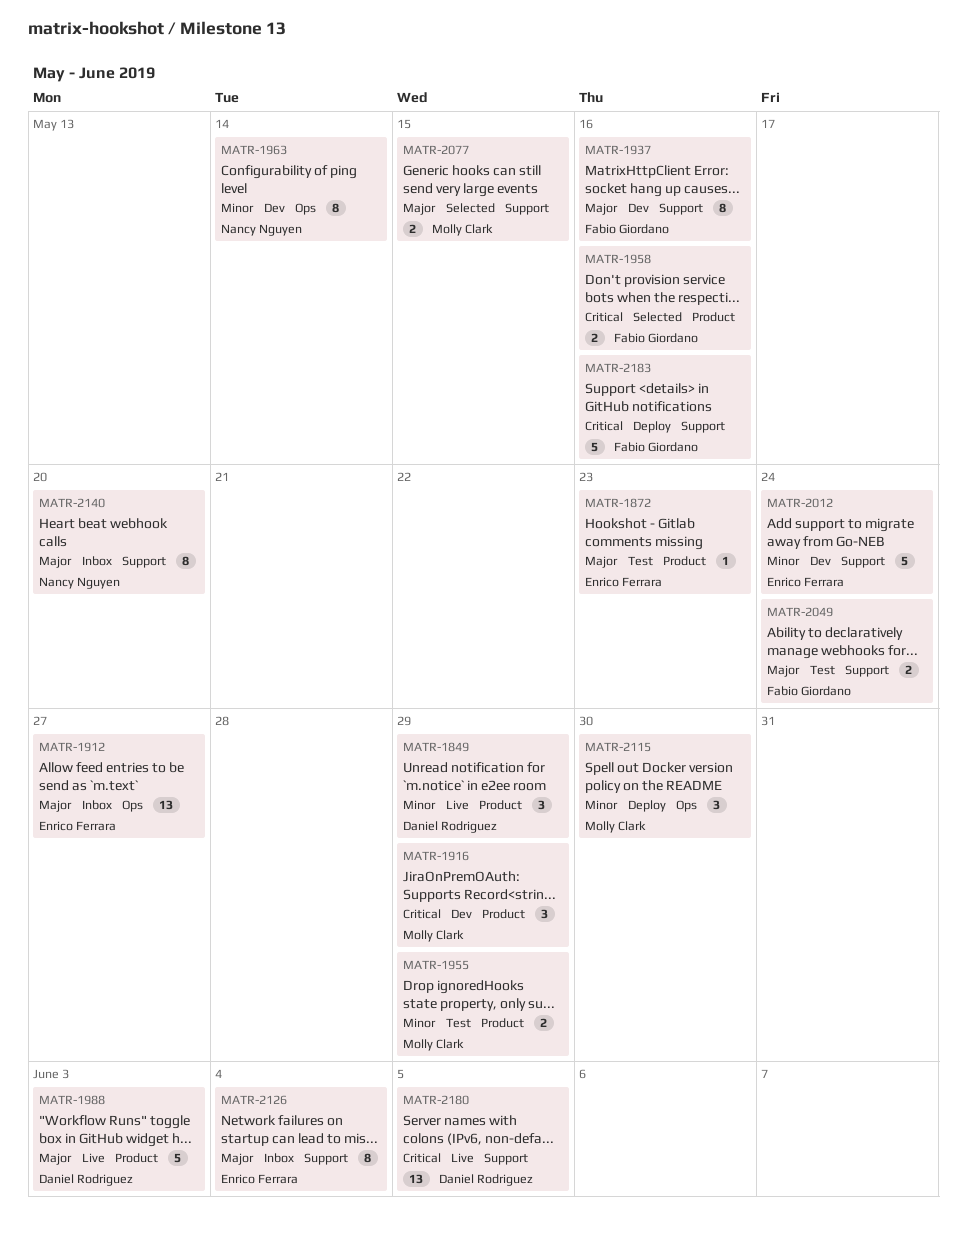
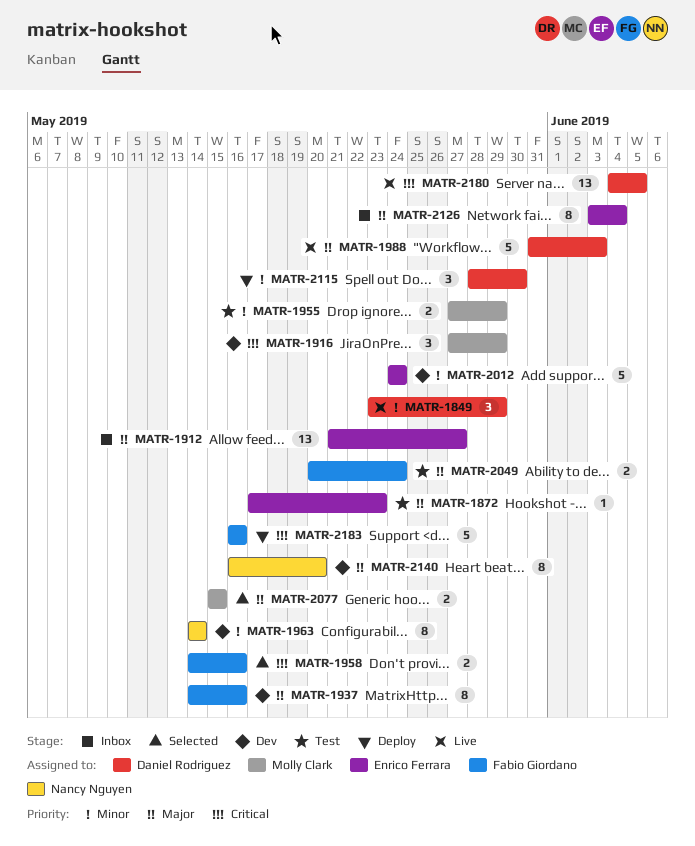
MATR-2115, owner: Molly Clark -> Daniel Rodriguez
MATR-2140, status: Inbox -> Dev

